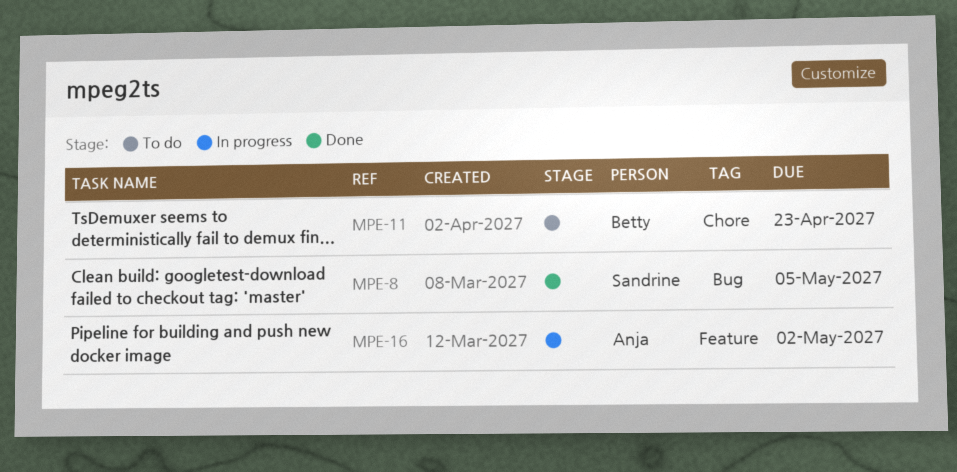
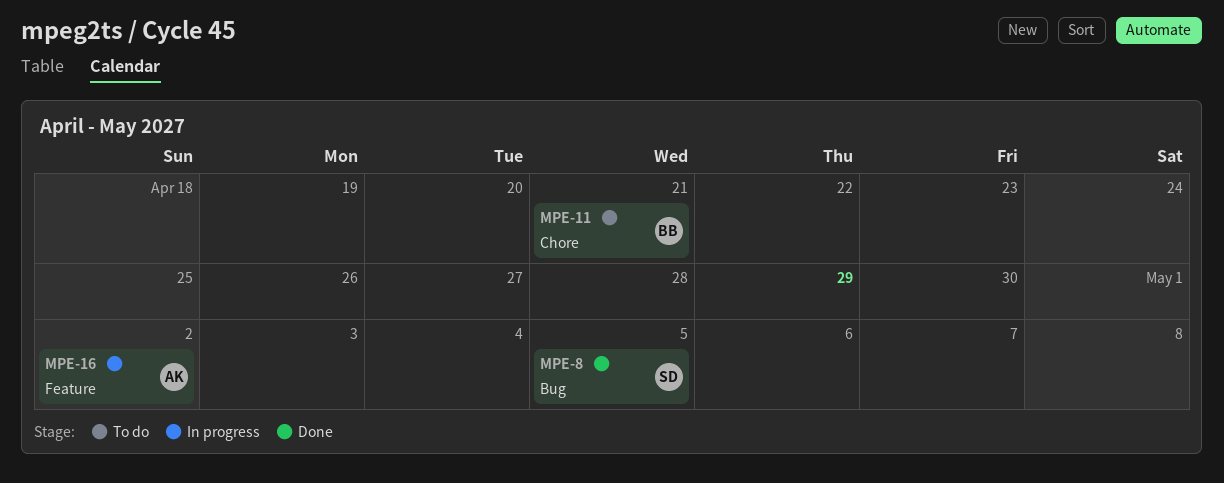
MPE-11, due: Apr 23 -> Apr 21

